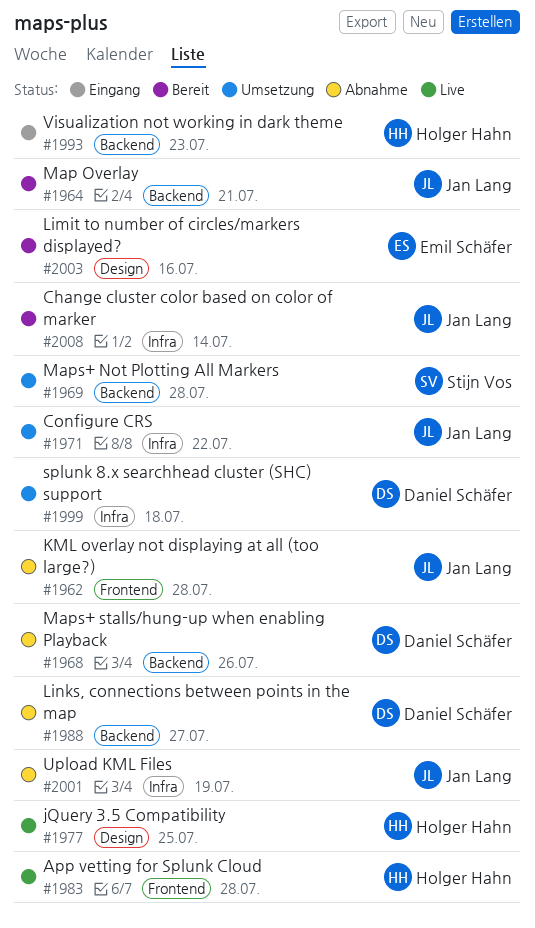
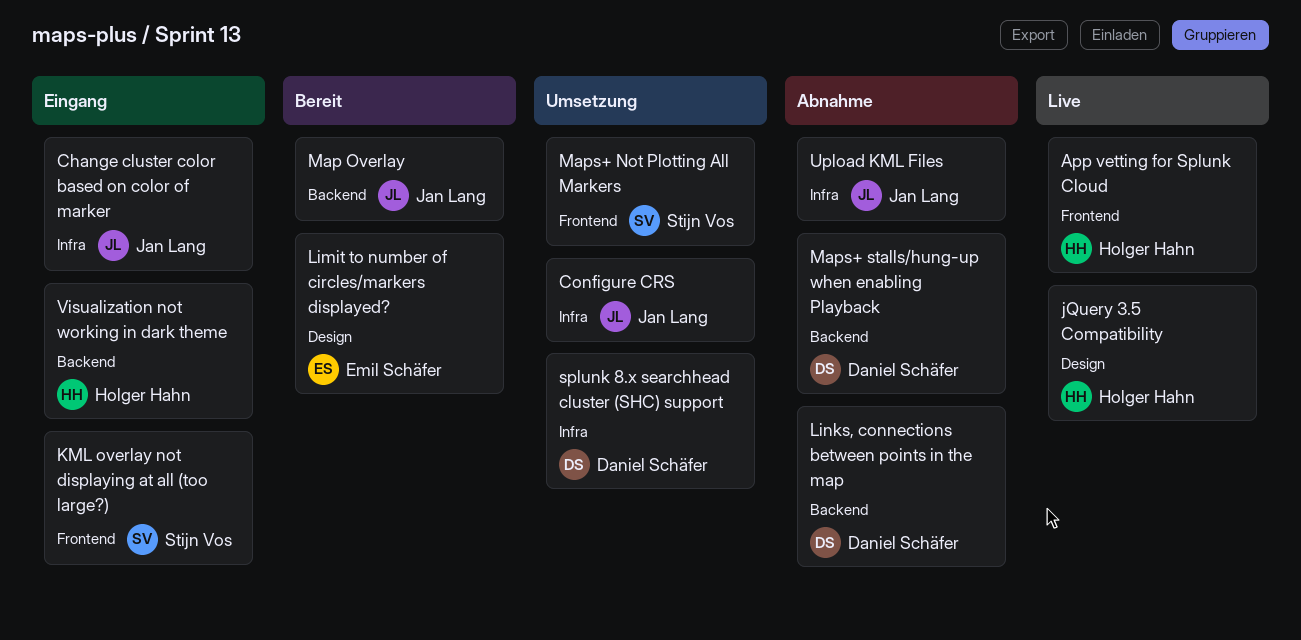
Change cluster color based on color of marker, status: Bereit -> Eingang
KML overlay not displaying at all (too large?), status: Abnahme -> Eingang
KML overlay not displaying at all (too large?), owner: Jan Lang -> Stijn Vos
Maps+ Not Plotting All Markers, label: Backend -> Frontend

